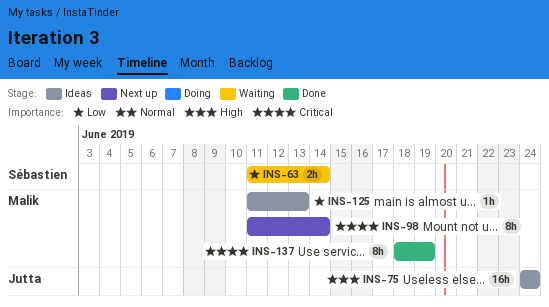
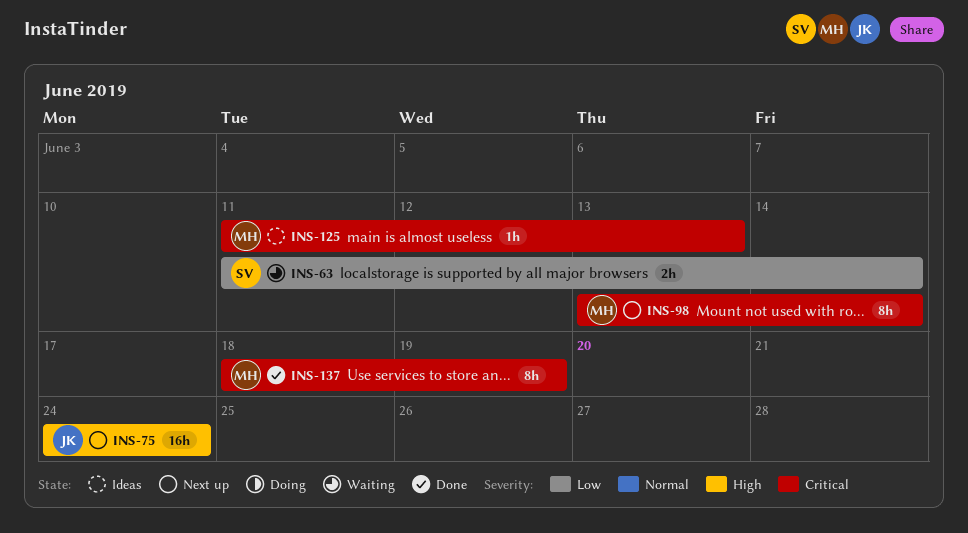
INS-75, status: Ideas -> Next up
INS-98, start: Jun 11 -> Jun 13
INS-125, priority: Low -> Critical

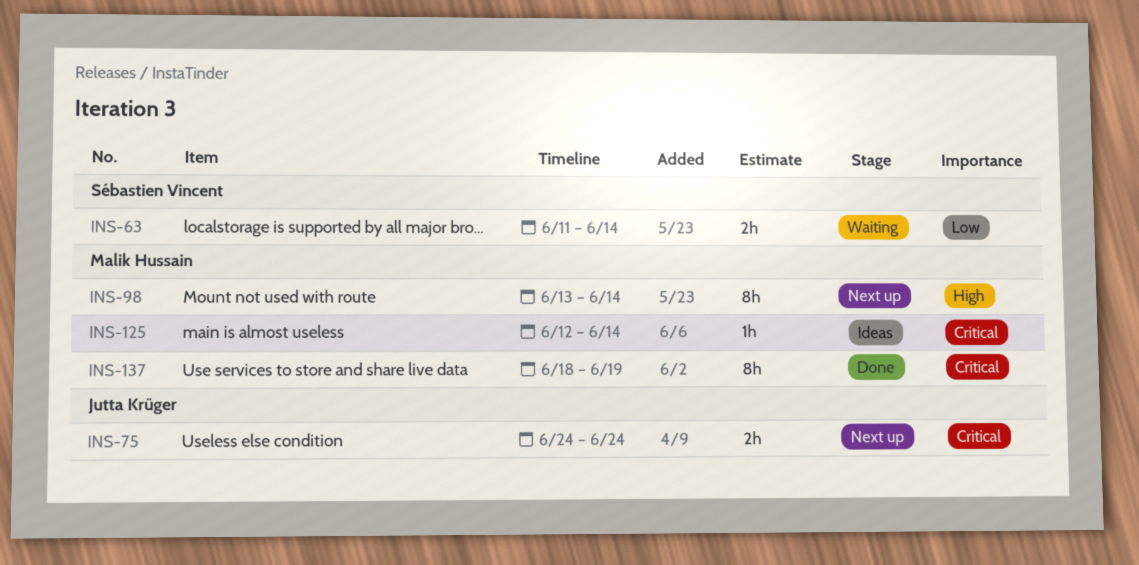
INS-75, priority: High -> Critical
INS-75, estimate: 16h -> 2h
INS-98, priority: Critical -> High
INS-125, start: Jun 11 -> Jun 12
INS-125, due: Jun 13 -> Jun 14

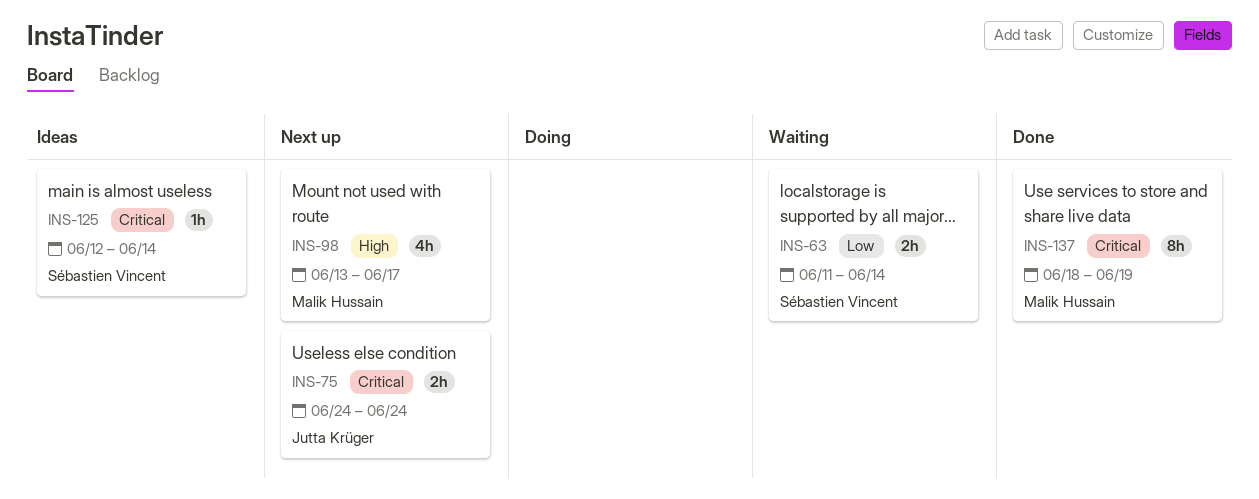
INS-98, estimate: 8h -> 4h
INS-98, due: Jun 14 -> Jun 17
INS-125, owner: Malik Hussain -> Sébastien Vincent

